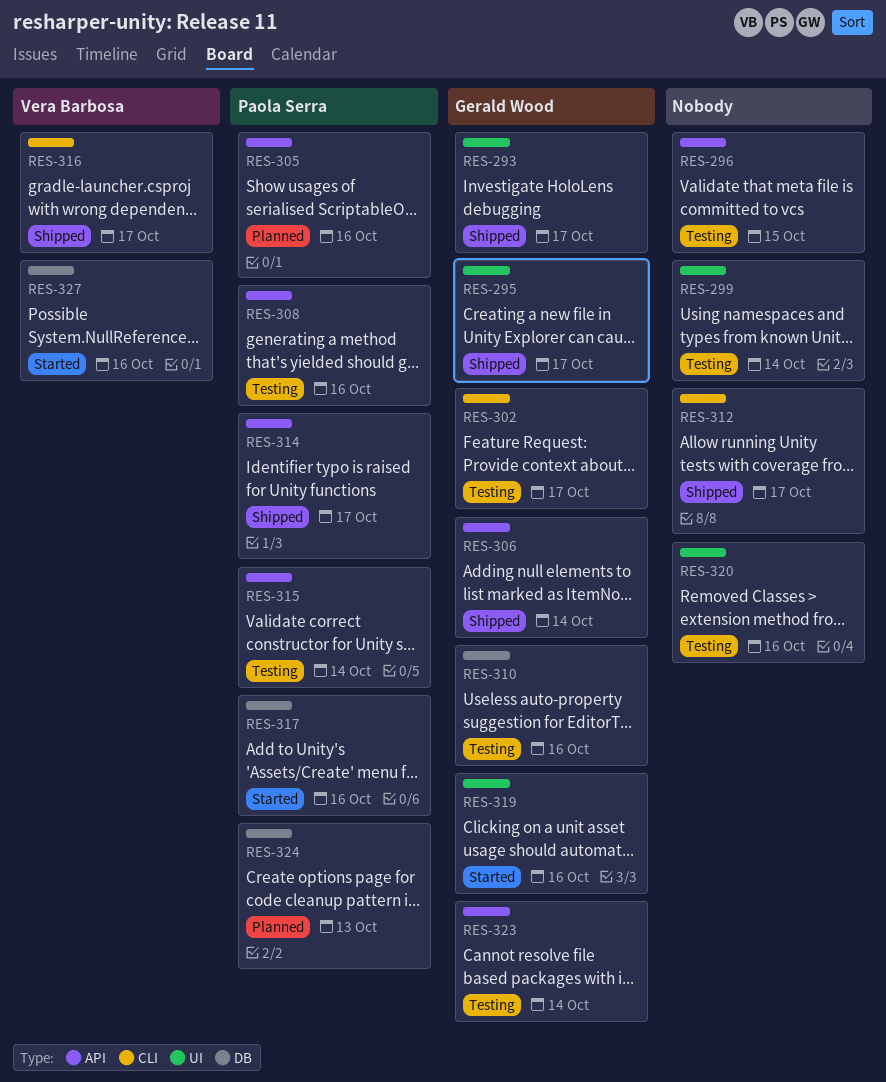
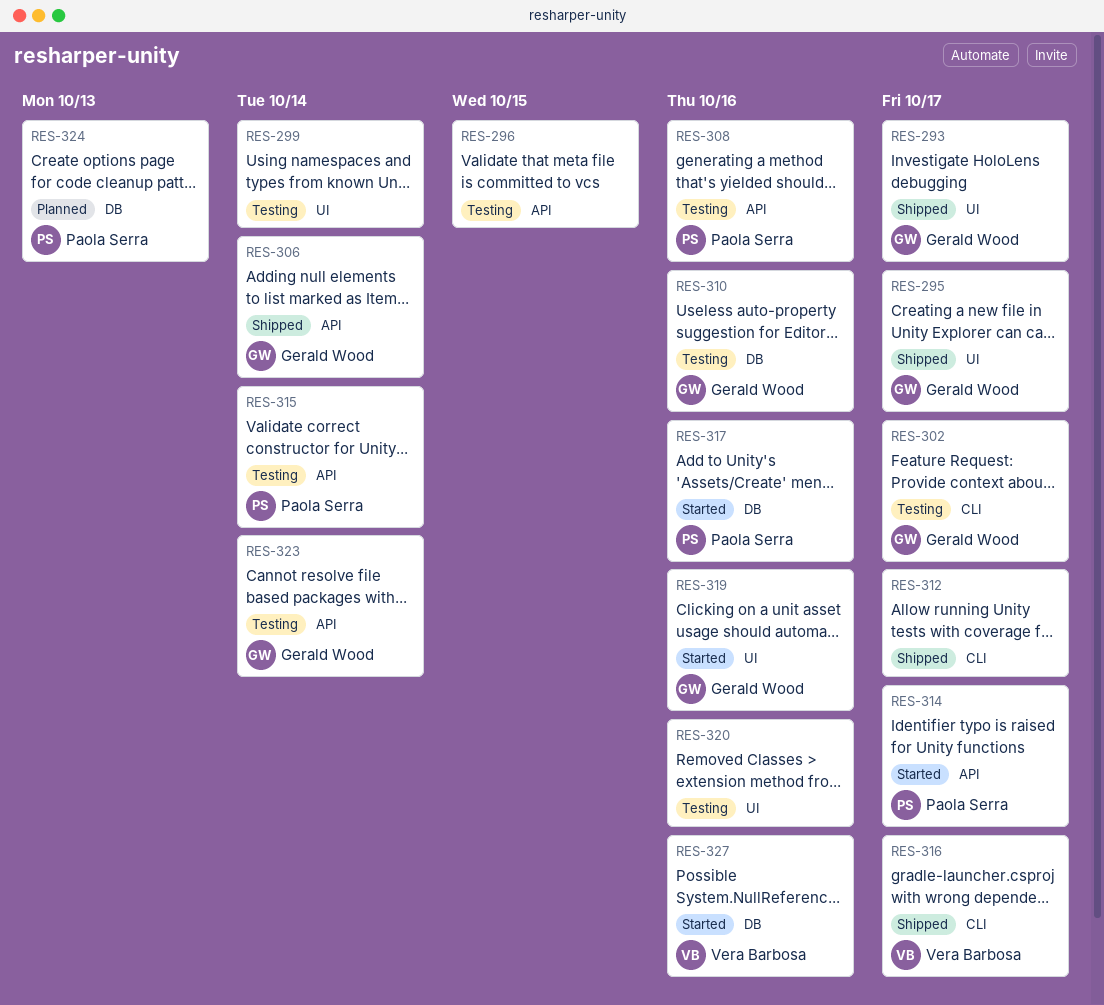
RES-305: present -> none
RES-314, status: Shipped -> Started

